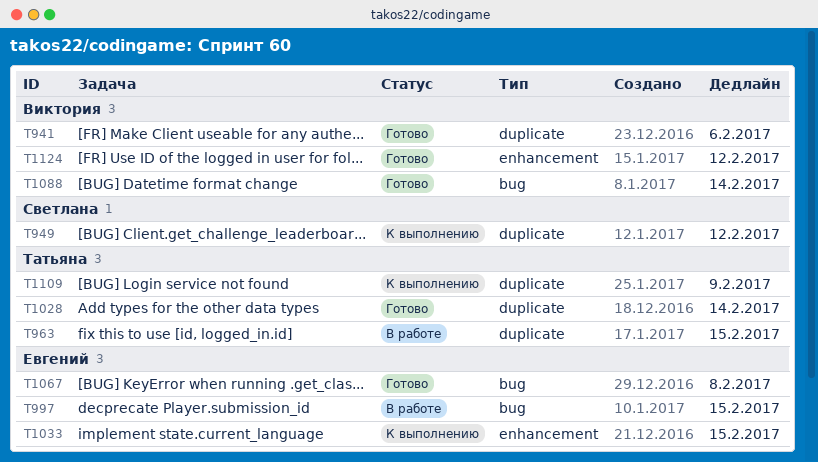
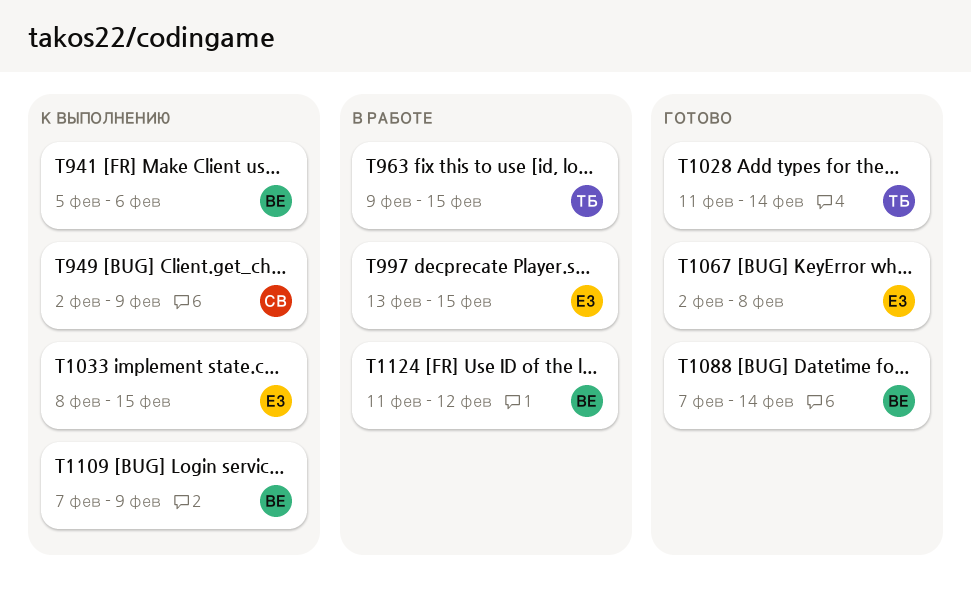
T941, status: Готово -> К выполнению
T949, due: Feb 12 -> Feb 9
T1109, owner: Татьяна -> Виктория
T1124, status: Готово -> В работе

